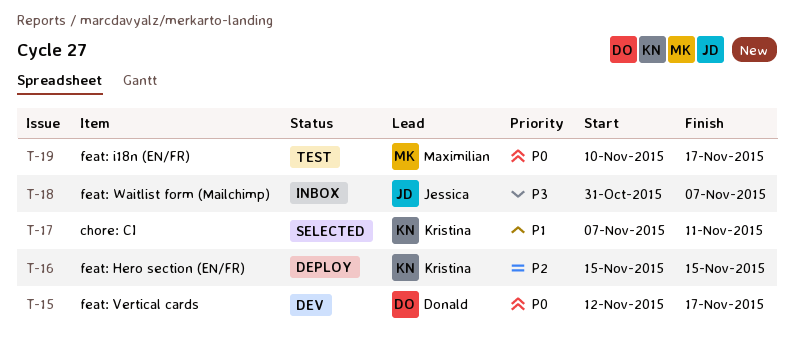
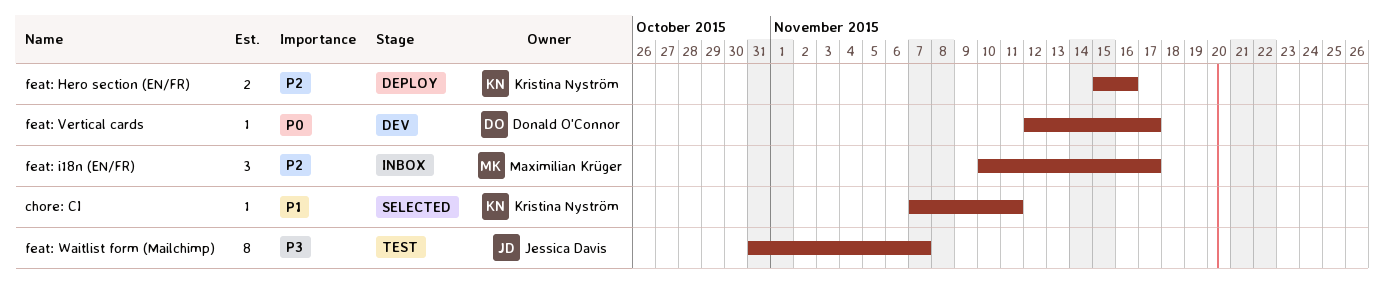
feat: Hero section (EN/FR), due: Nov 15 -> Nov 16
feat: i18n (EN/FR), status: Test -> Inbox
feat: i18n (EN/FR), priority: P0 -> P2
feat: Waitlist form (Mailchimp), status: Inbox -> Test

